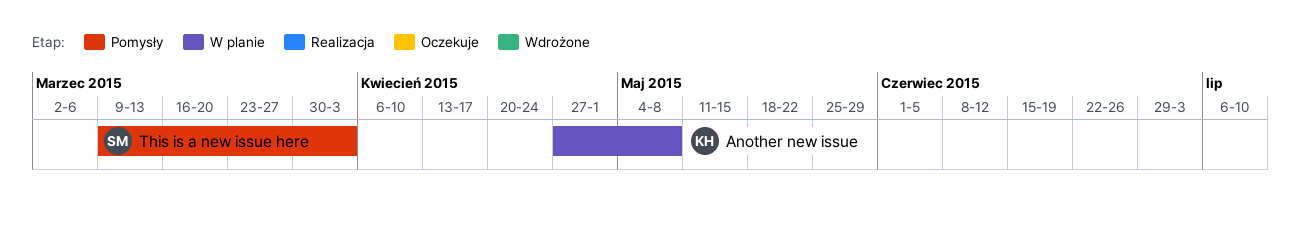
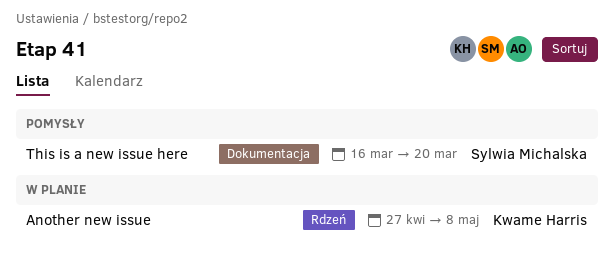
This is a new issue here, start: Mar 9 -> Mar 16
This is a new issue here, due: Apr 3 -> Mar 20

